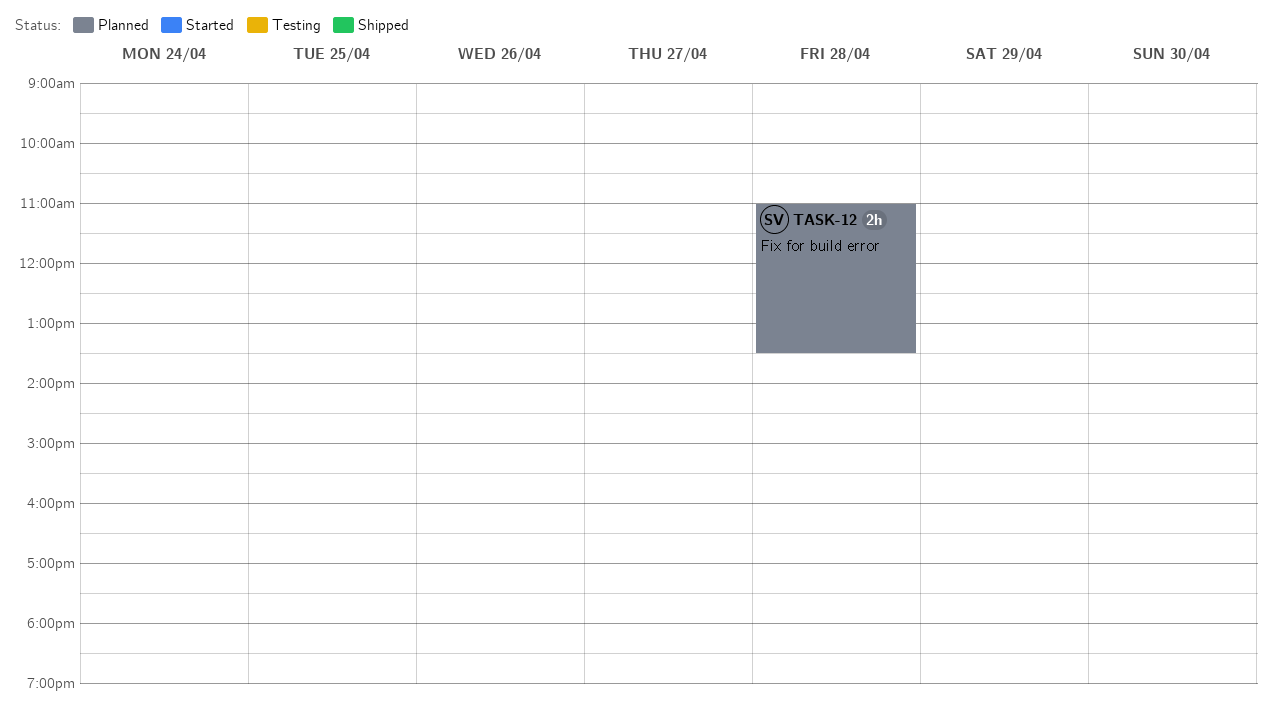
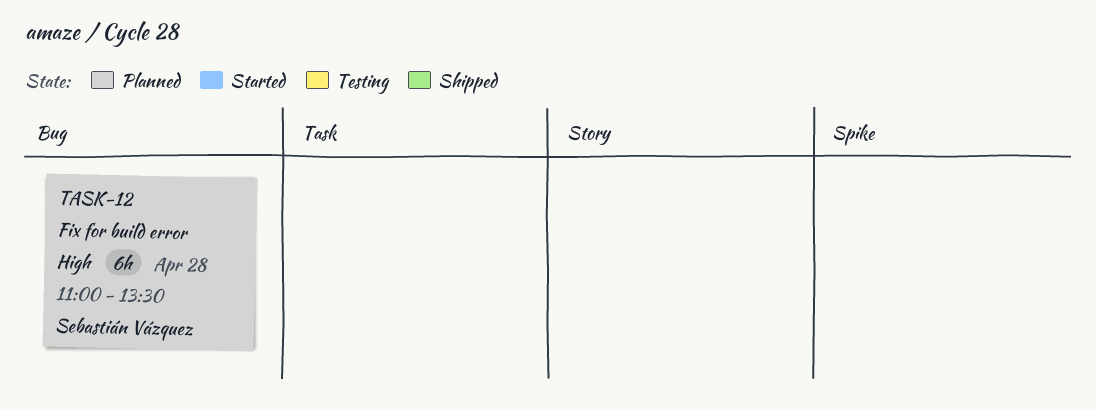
TASK-12, estimate: 2h -> 6h

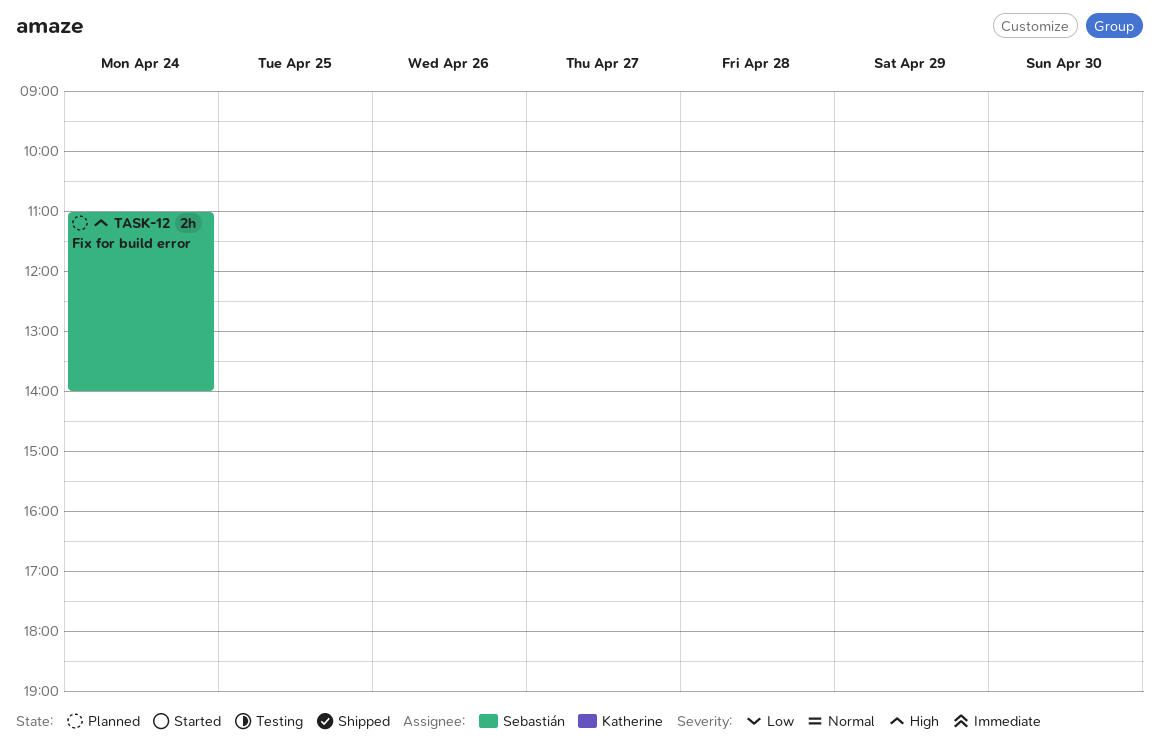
TASK-12, estimate: 6h -> 2h
TASK-12, day: Apr 28 -> Apr 24
TASK-12, ends: 13:30 -> 14:00

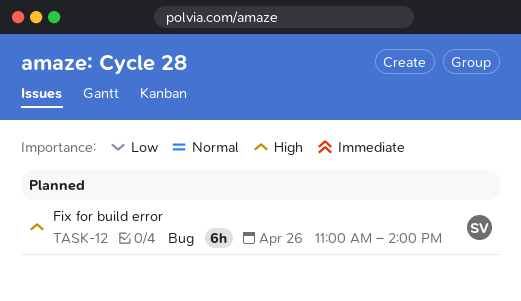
TASK-12, estimate: 2h -> 6h
TASK-12, day: Apr 24 -> Apr 26

